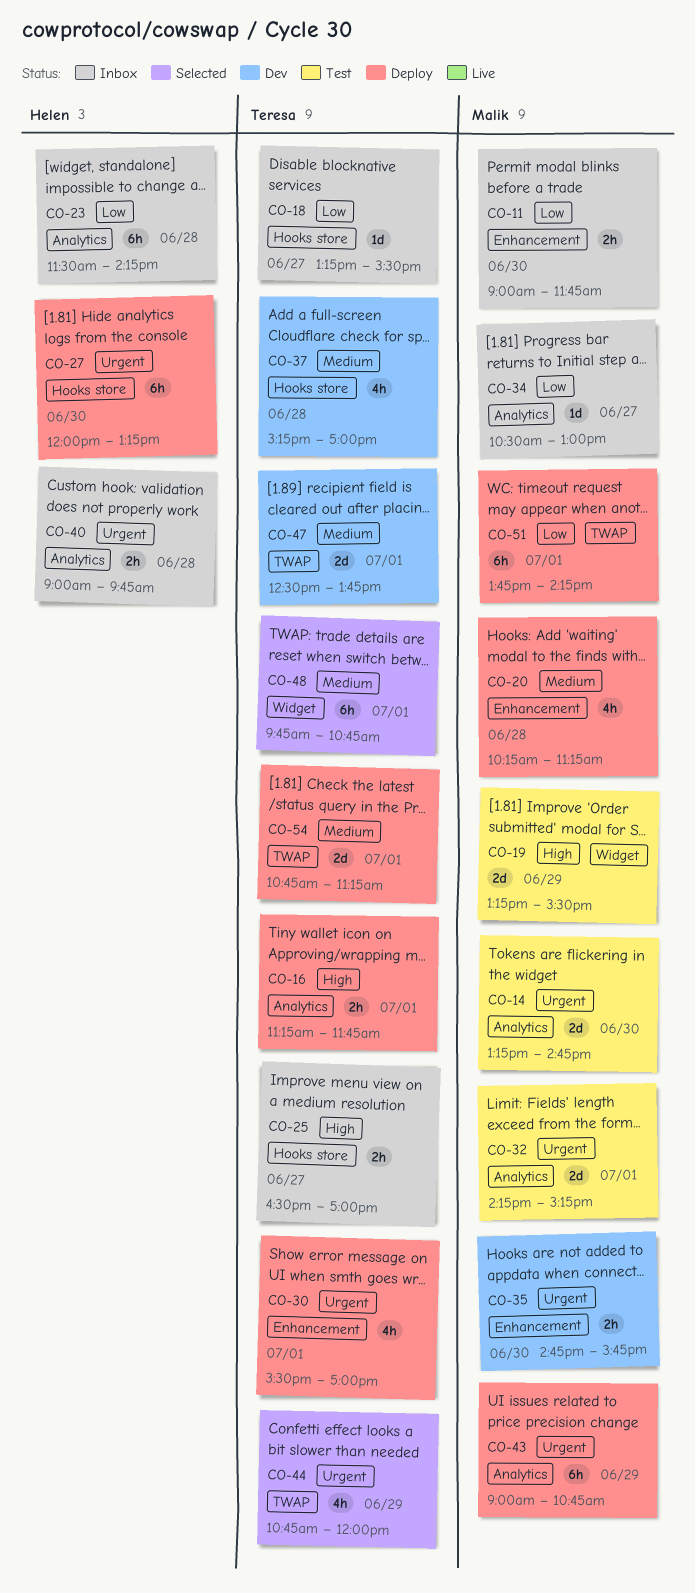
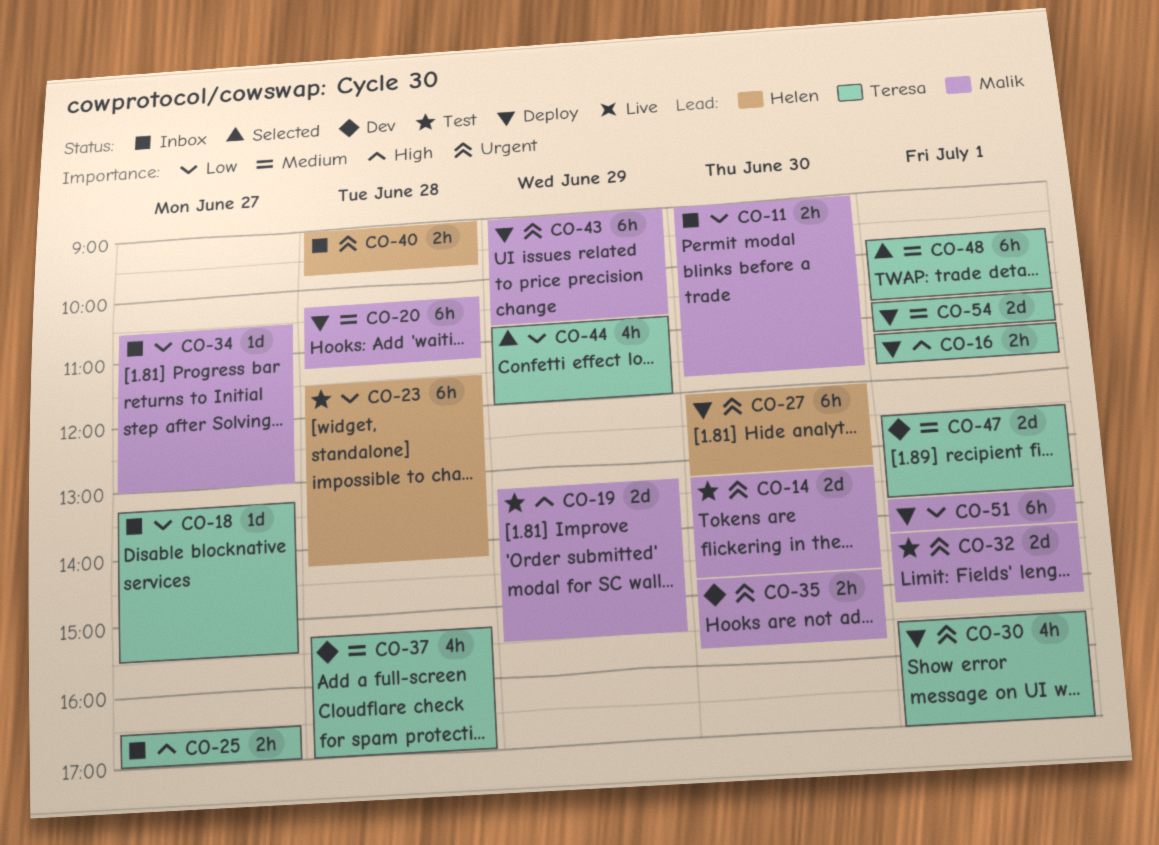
CO-20, estimate: 4h -> 6h
CO-23, status: Inbox -> Test
CO-44, priority: Urgent -> Low

